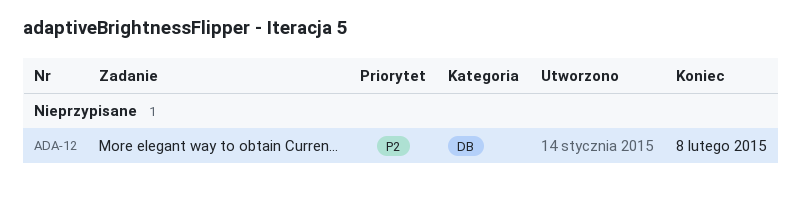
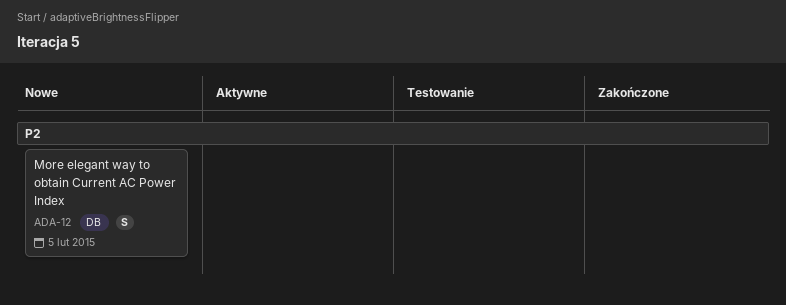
ADA-12, due: Feb 8 -> Feb 5

